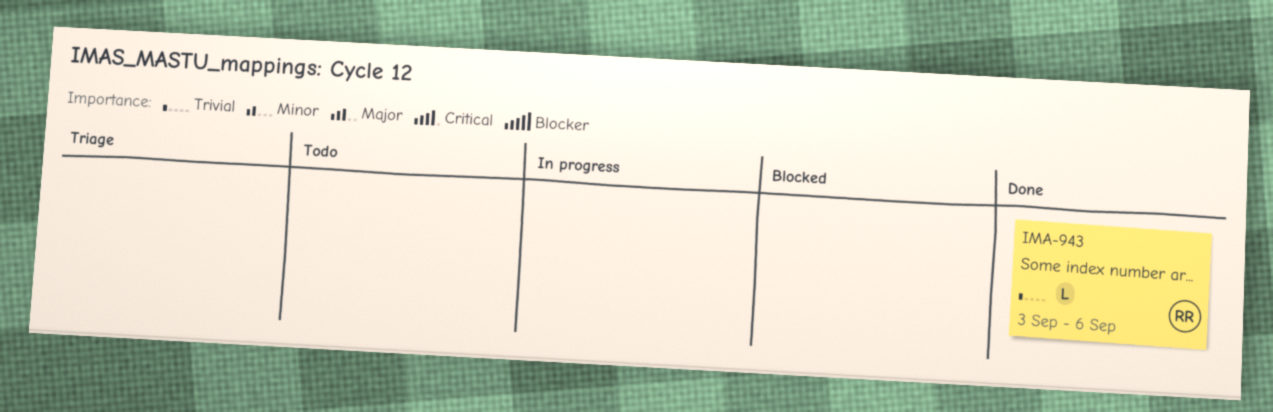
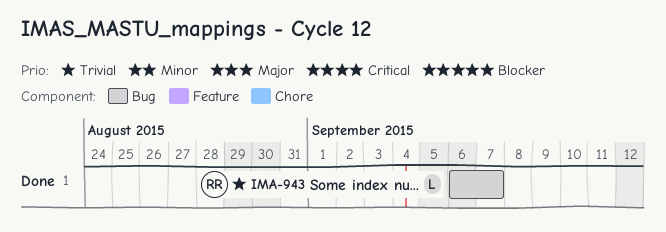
IMA-943, start: Sep 3 -> Sep 6
IMA-943, due: Sep 6 -> Sep 7

